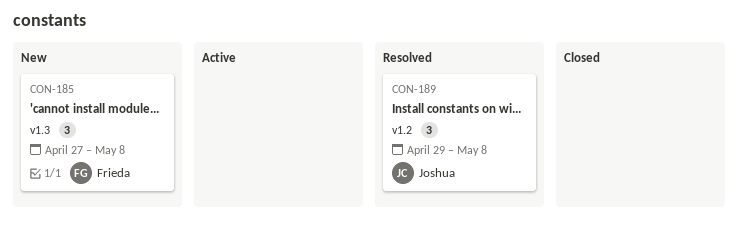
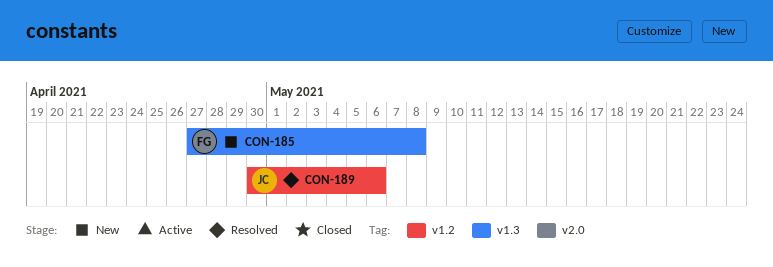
CON-189, start: Apr 29 -> Apr 30
CON-189, due: May 8 -> May 6

